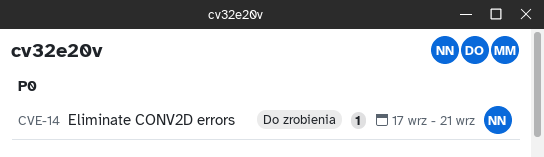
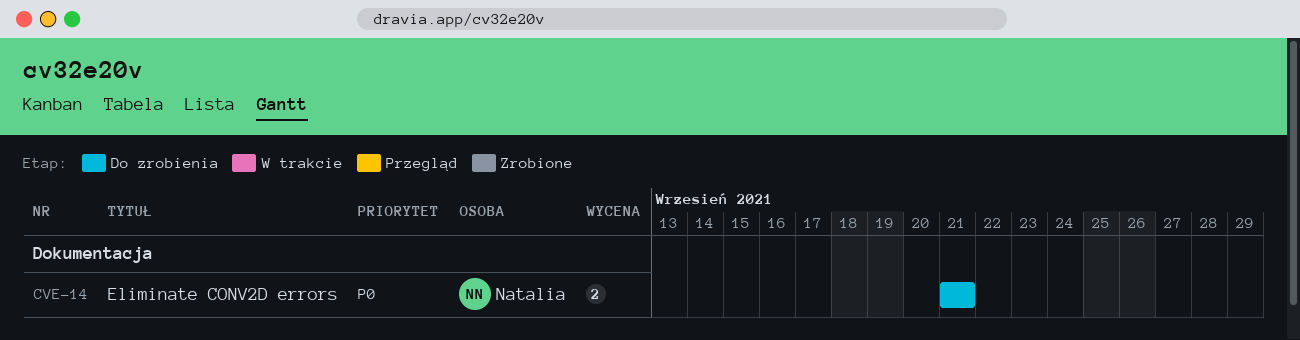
CVE-14, estimate: 1 -> 2
CVE-14, start: Sep 17 -> Sep 21

